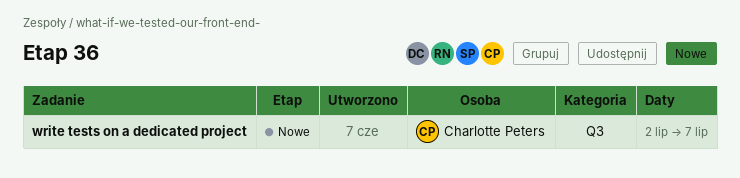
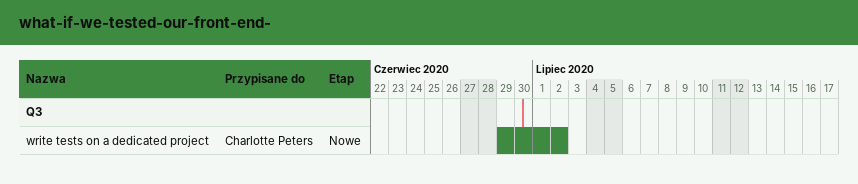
write tests on a dedicated project, start: Jul 2 -> Jun 29
write tests on a dedicated project, due: Jul 7 -> Jul 2

